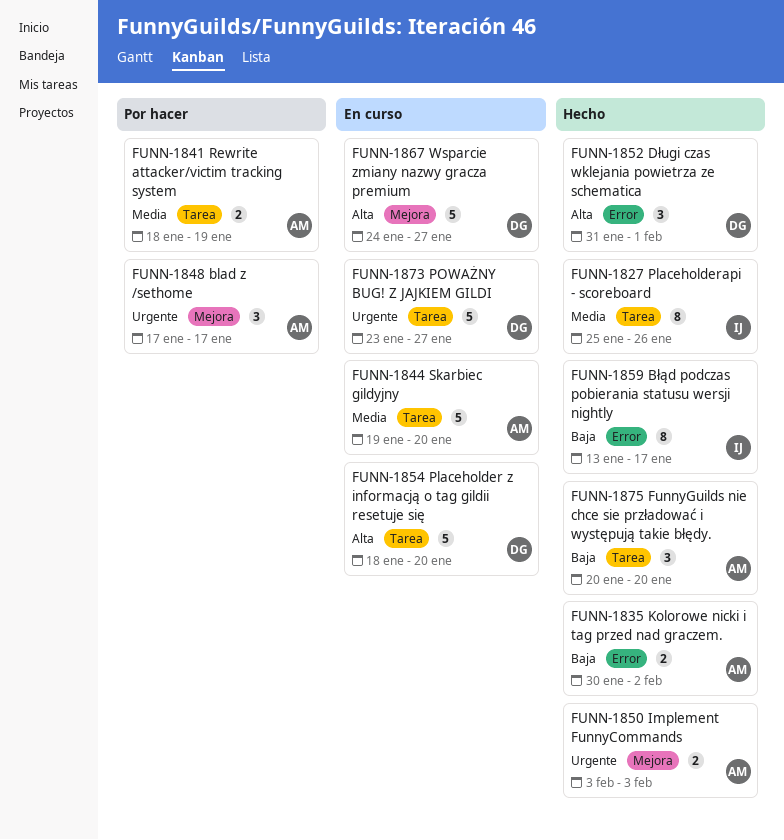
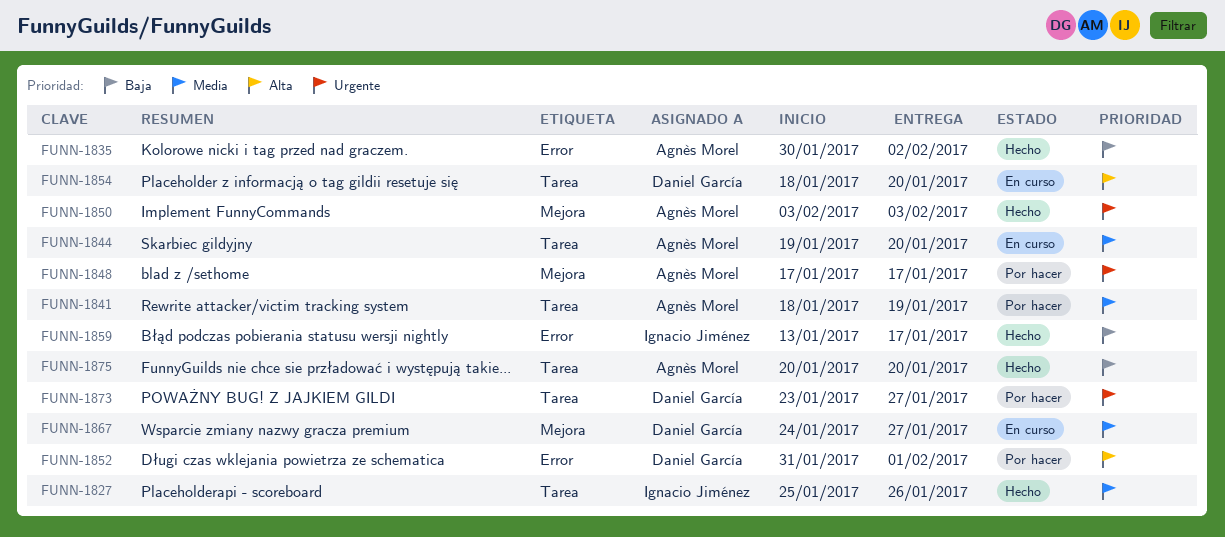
FUNN-1852, status: Hecho -> Por hacer
FUNN-1867, priority: Alta -> Media
FUNN-1873, status: En curso -> Por hacer

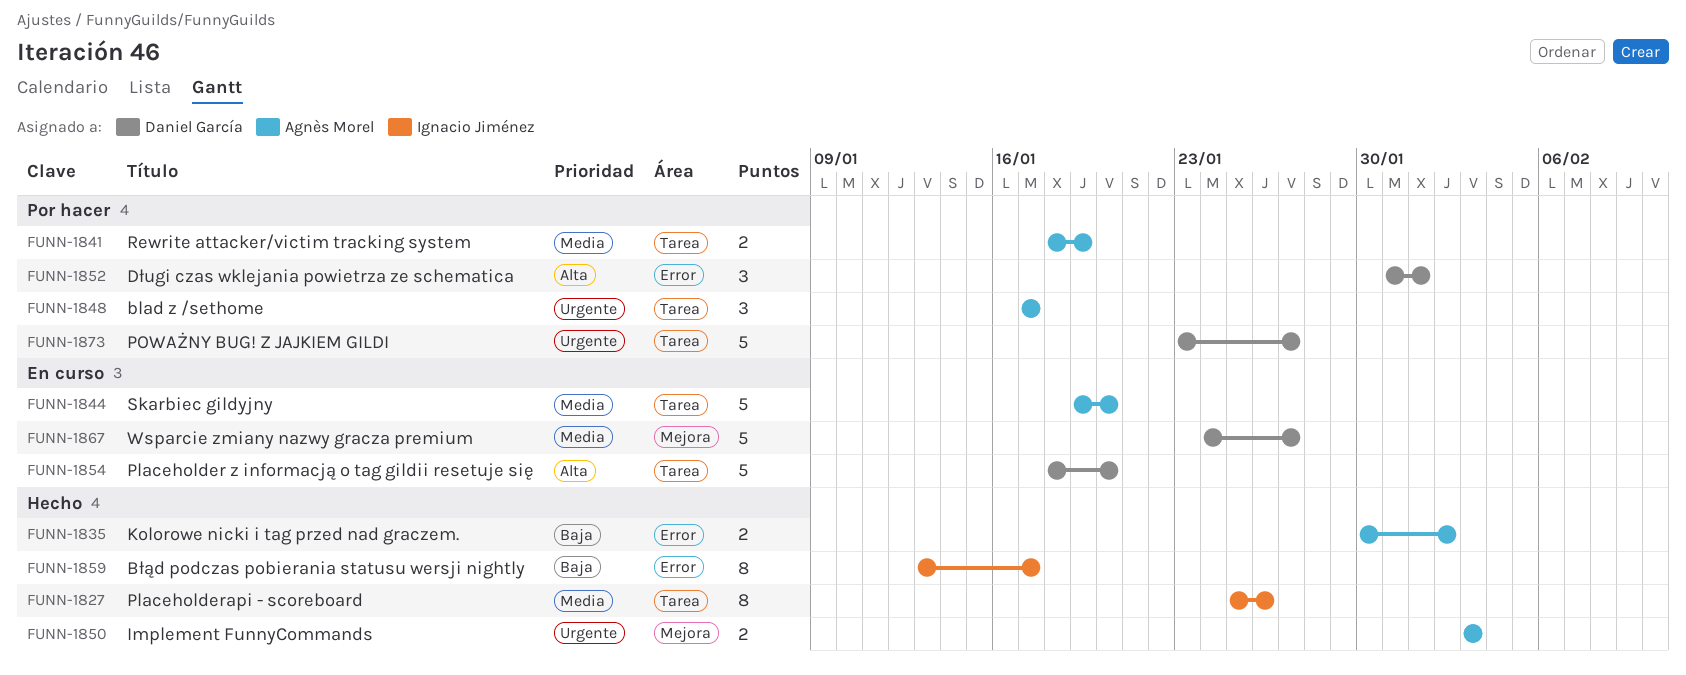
FUNN-1848, label: Mejora -> Tarea
FUNN-1875: present -> none

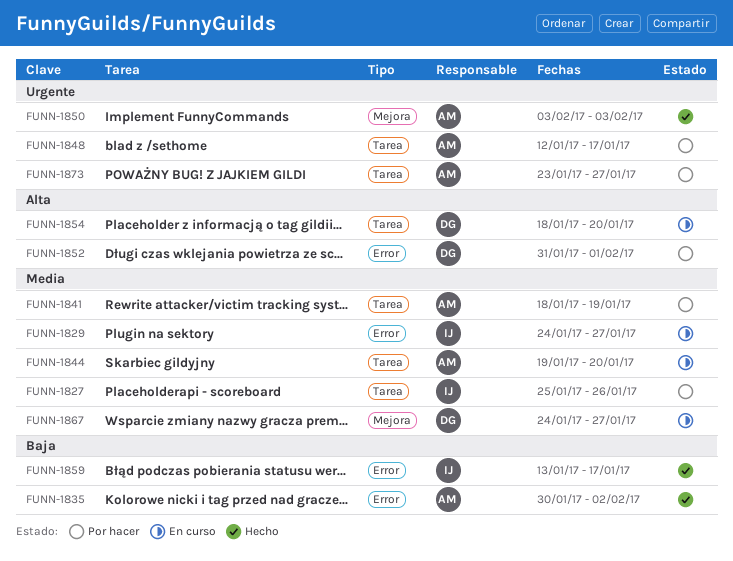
FUNN-1827, status: Hecho -> Por hacer
FUNN-1829: none -> present
FUNN-1848, start: Jan 17 -> Jan 12
FUNN-1873, owner: Daniel García -> Agnès Morel

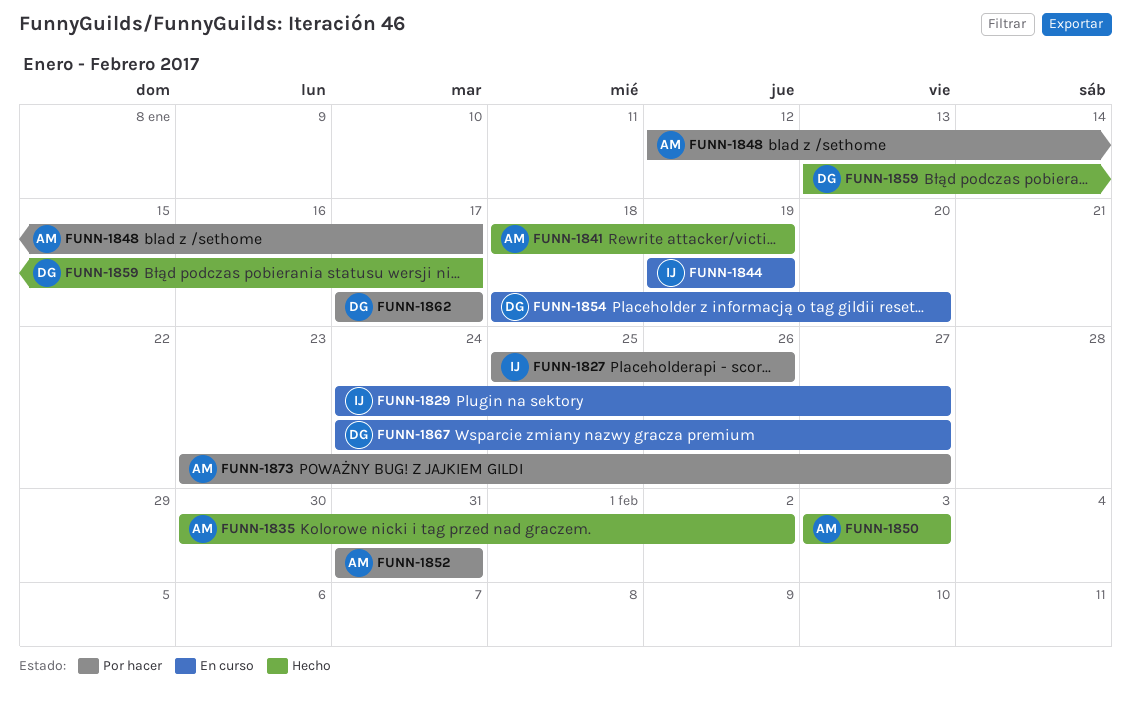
FUNN-1841, status: Por hacer -> Hecho
FUNN-1844, owner: AM -> IJ
FUNN-1844, due: Jan 20 -> Jan 19
FUNN-1852, owner: DG -> AM
FUNN-1852, due: Feb 1 -> Jan 31
FUNN-1859, owner: IJ -> DG
FUNN-1862: none -> present

